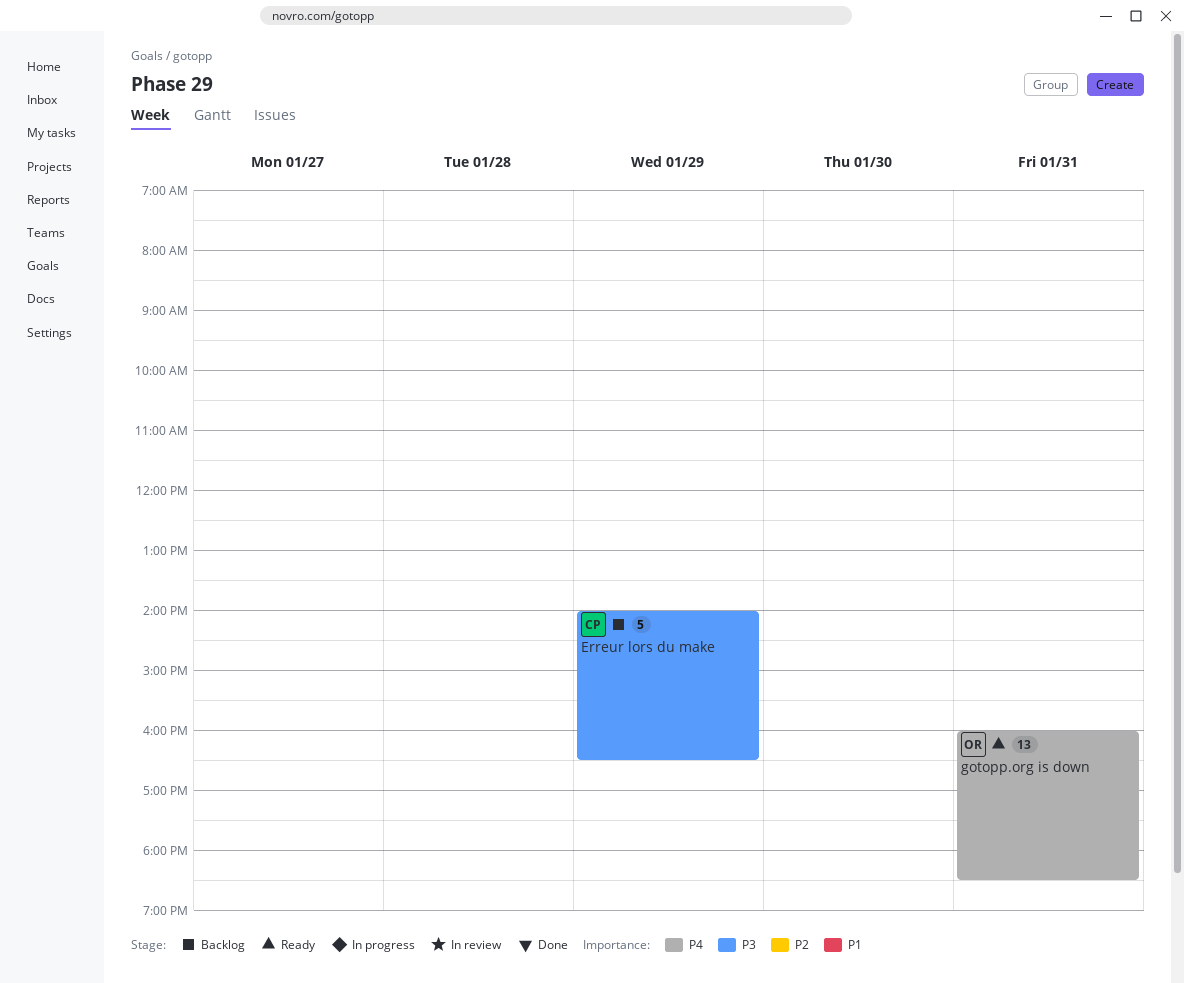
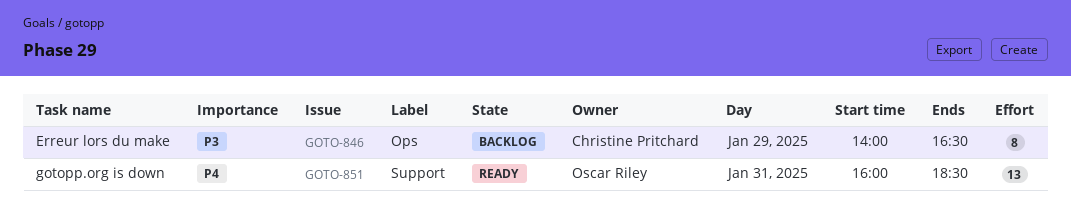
Erreur lors du make, estimate: 5 -> 8

